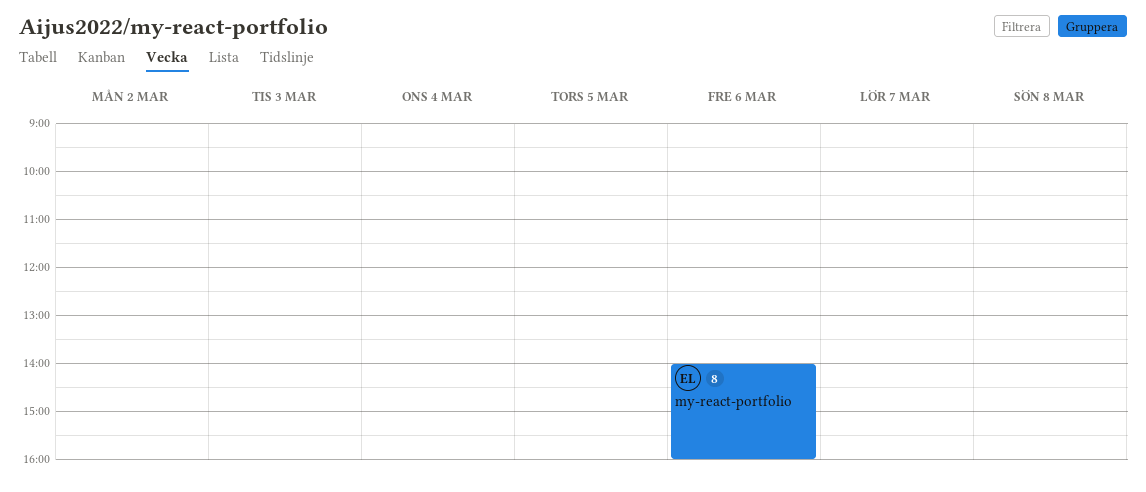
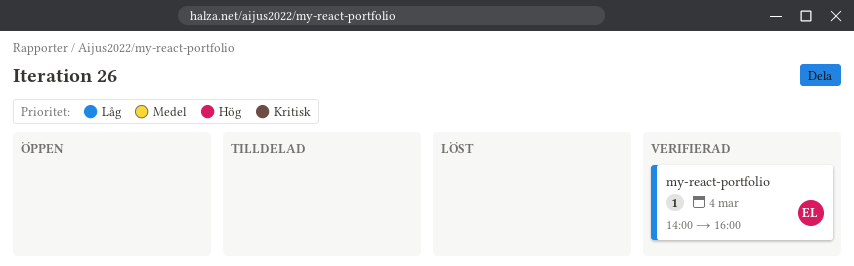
my-react-portfolio, estimate: 8 -> 1
my-react-portfolio, day: Mar 6 -> Mar 4

